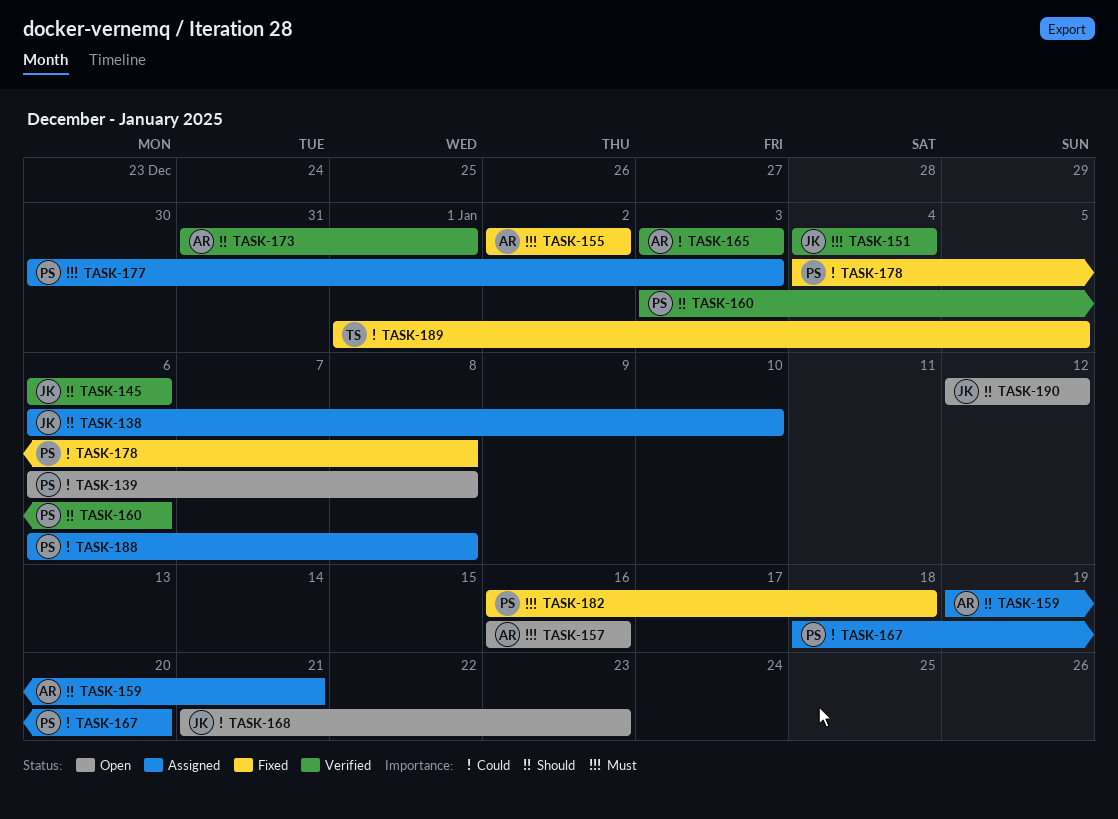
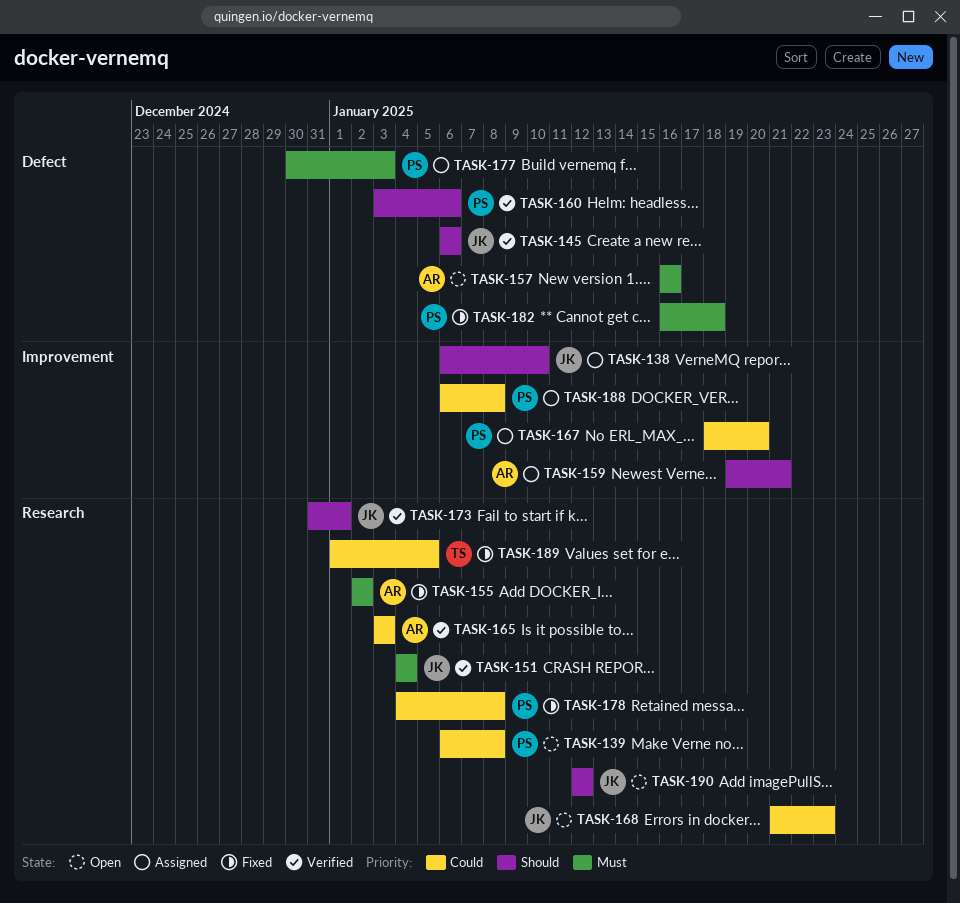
TASK-173, owner: AR -> JK

